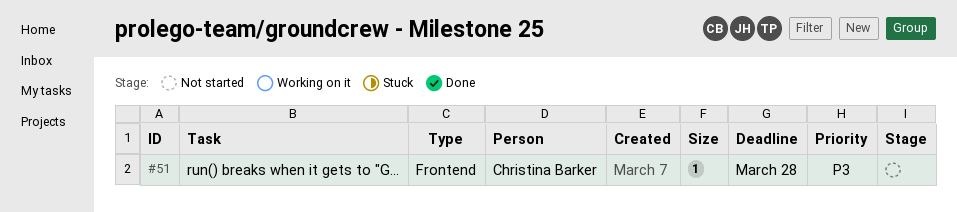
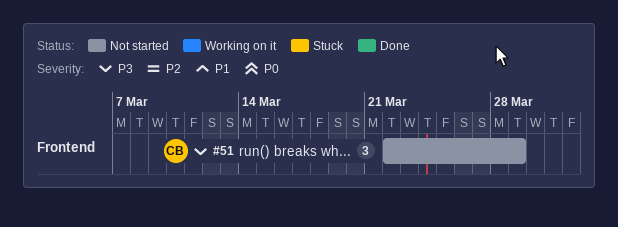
#51, estimate: 1 -> 3
#51, due: Mar 28 -> Mar 29

